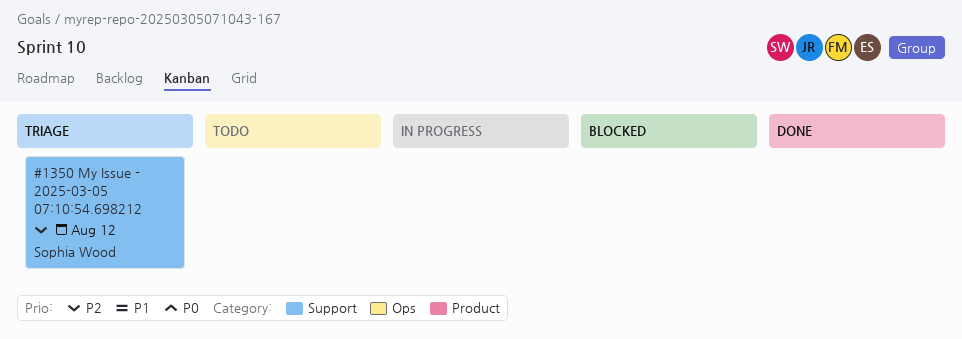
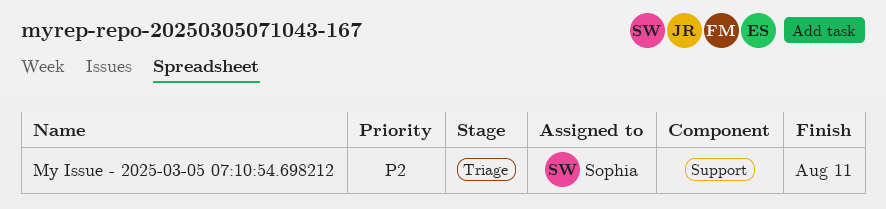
My Issue - 2025-03-05 07:10:54.698212, due: Aug 12 -> Aug 11

